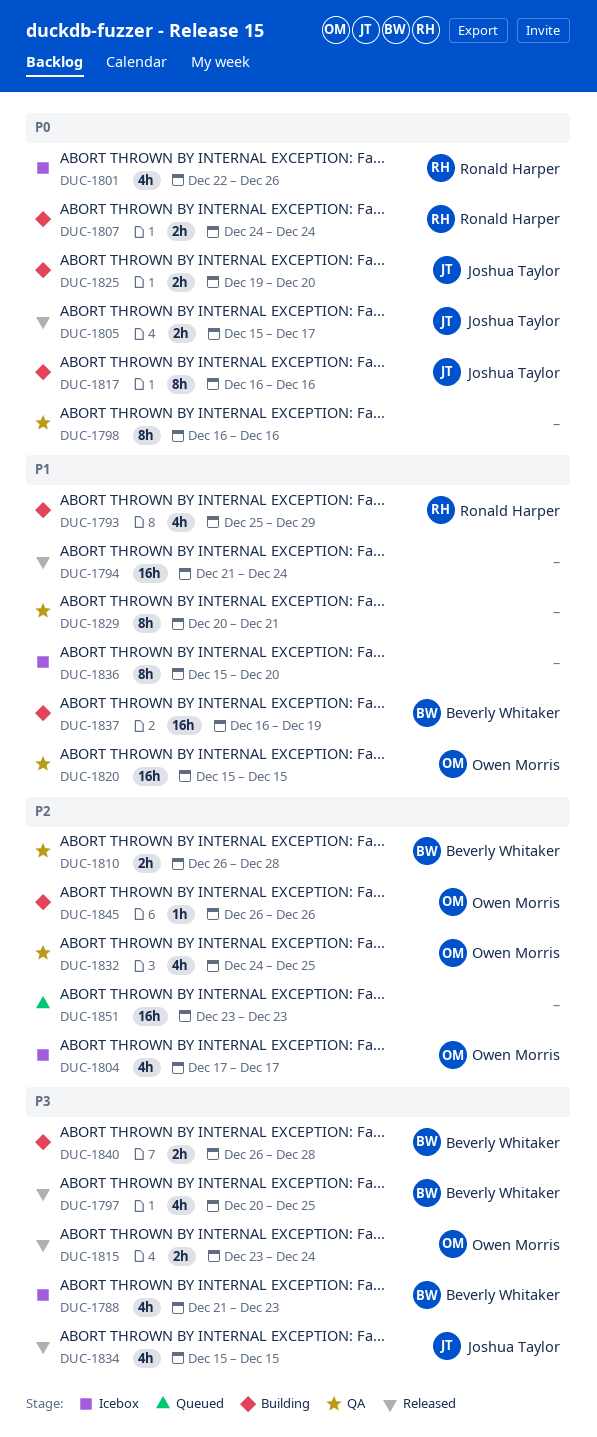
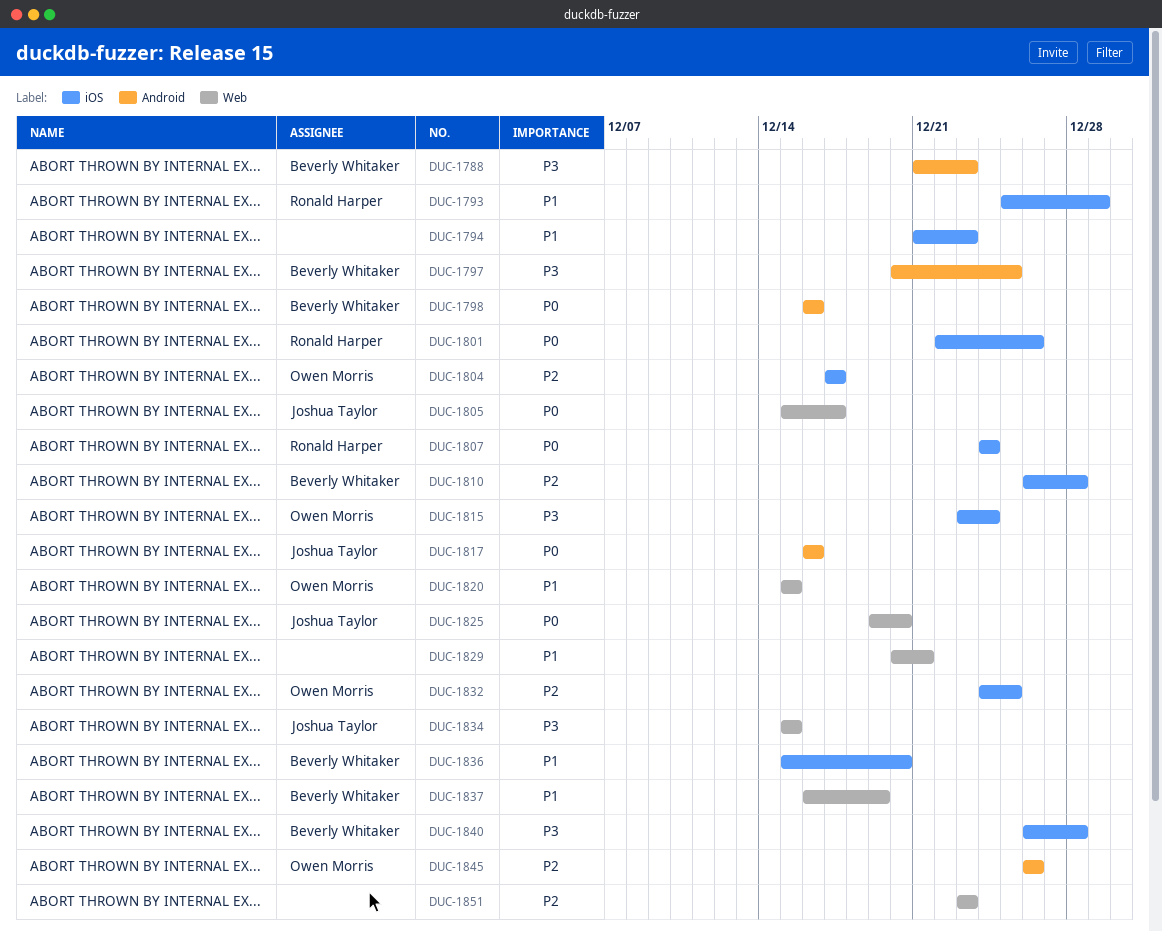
DUC-1794, due: Dec 24 -> Dec 23
DUC-1798, owner: none -> Beverly Whitaker
DUC-1836, owner: none -> Beverly Whitaker

